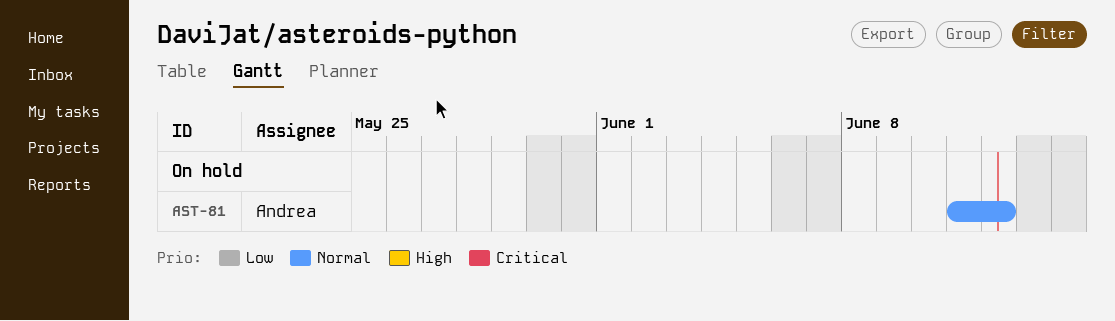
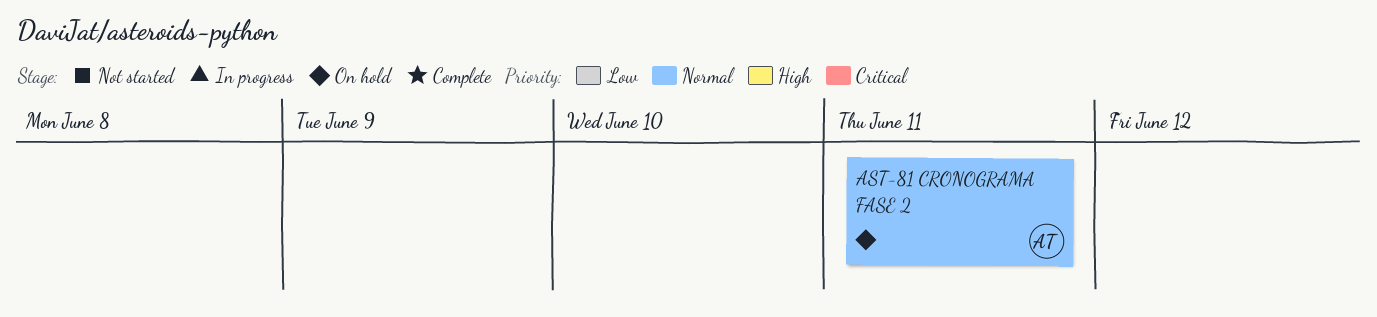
AST-81, due: Jun 12 -> Jun 11

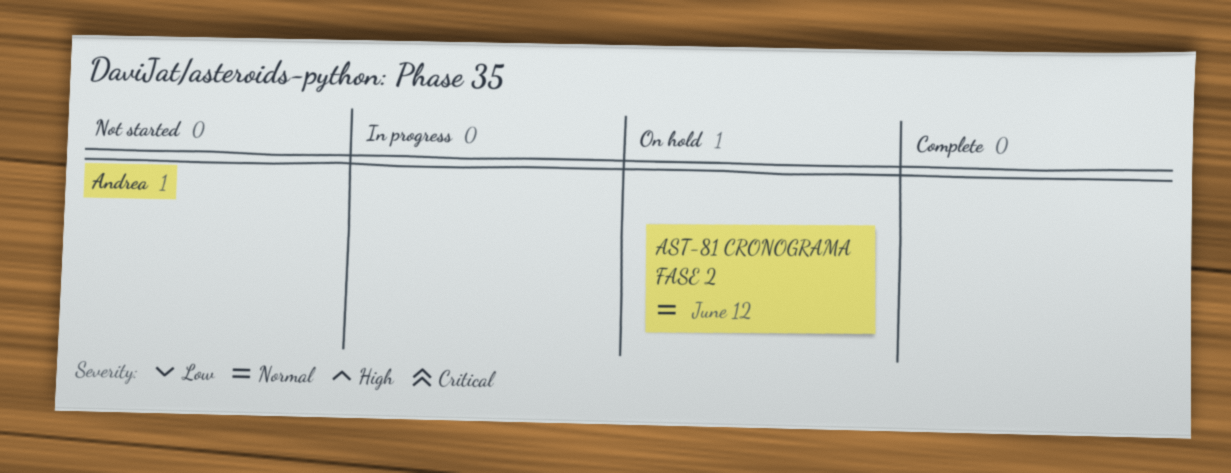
AST-81, due: Jun 11 -> Jun 12

